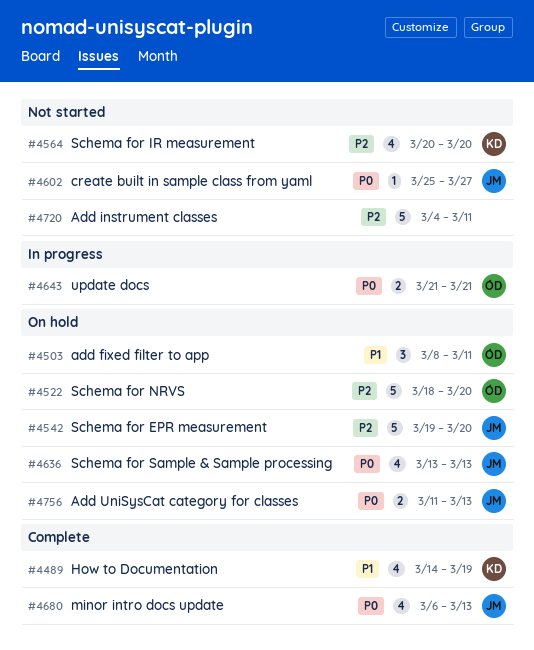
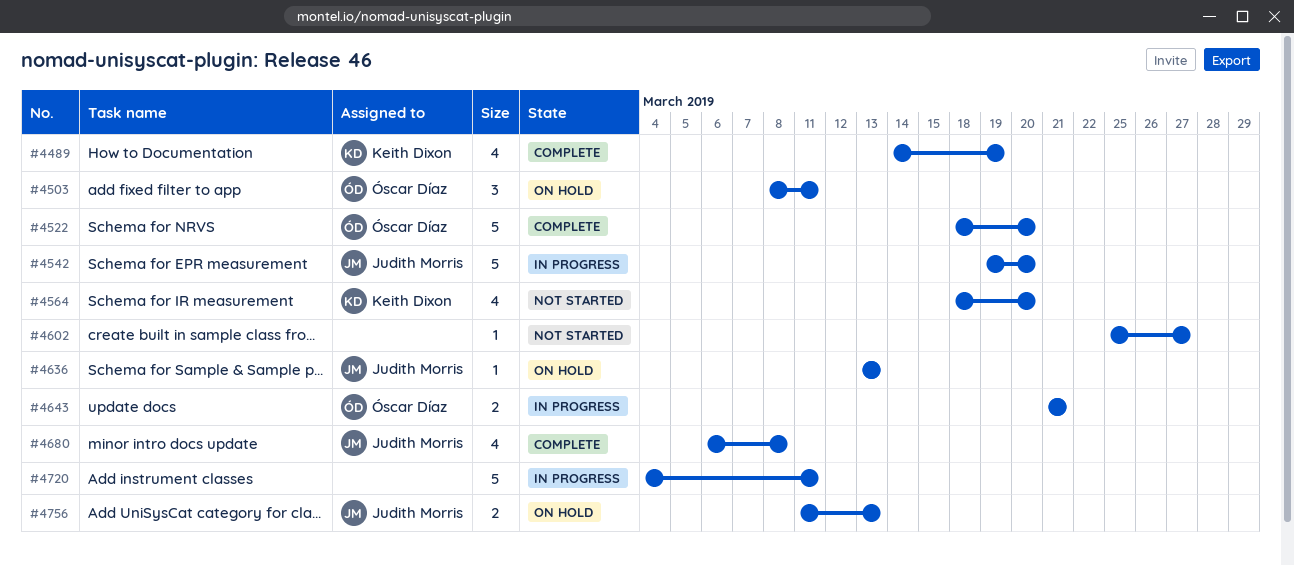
#4522, status: On hold -> Complete
#4542, status: On hold -> In progress
#4564, start: Mar 20 -> Mar 18
#4602, owner: Judith Morris -> none
#4636, estimate: 4 -> 1
#4680, due: Mar 13 -> Mar 8
#4720, status: Not started -> In progress

